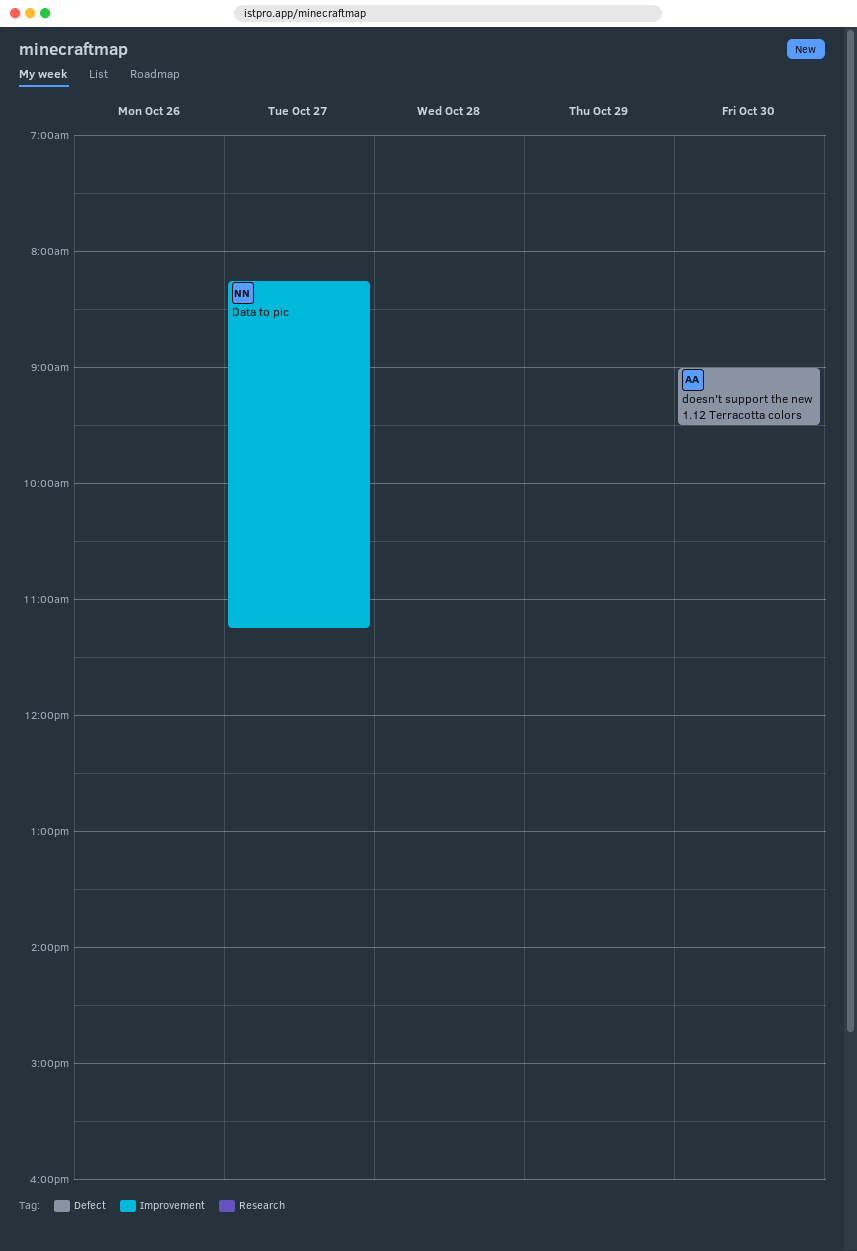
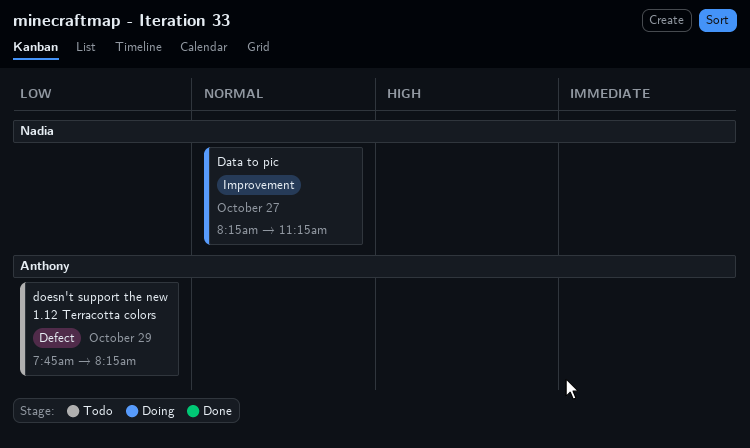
doesn't support the new 1.12 Terracotta colors, day: Oct 30 -> Oct 29
doesn't support the new 1.12 Terracotta colors, begins: 09:00 -> 07:45
doesn't support the new 1.12 Terracotta colors, ends: 09:30 -> 08:15

